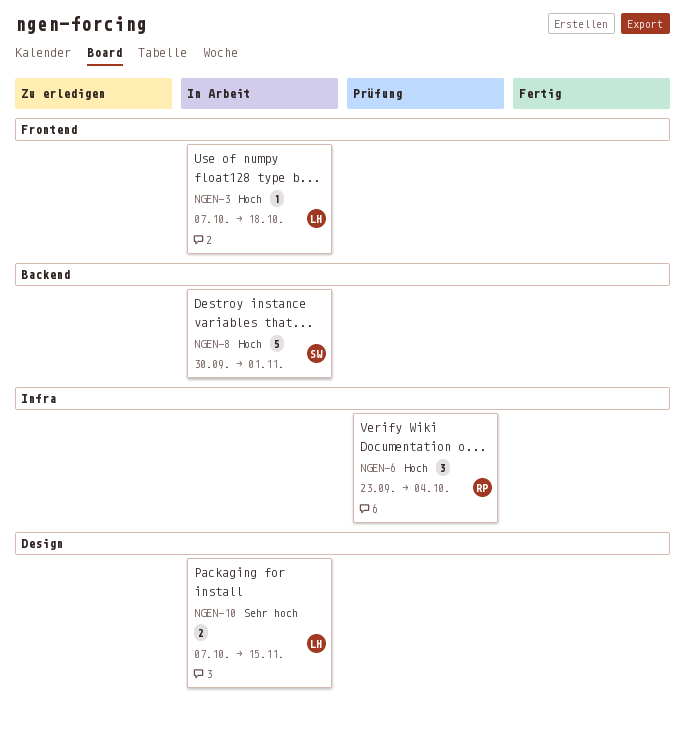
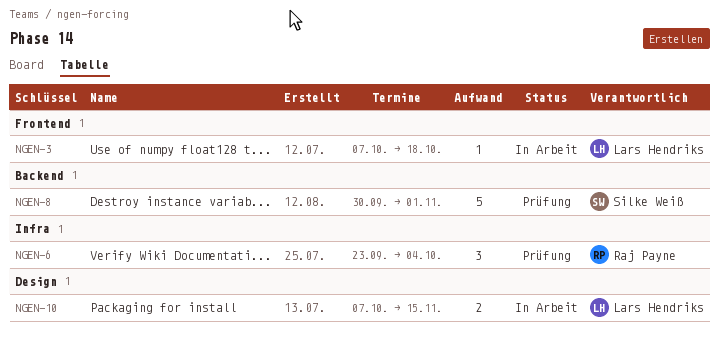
NGEN-8, status: In Arbeit -> Prüfung

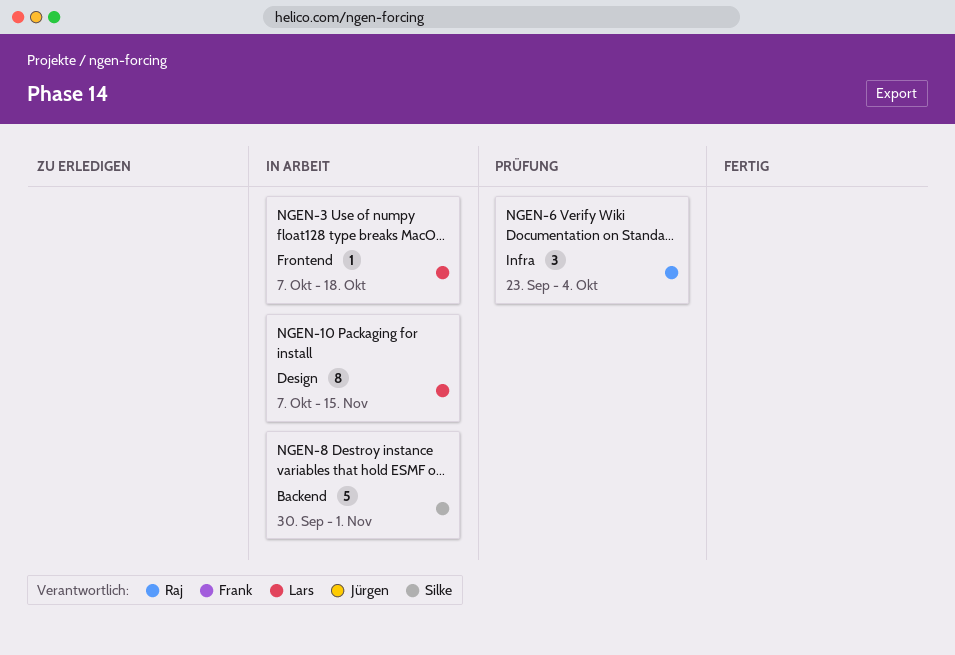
NGEN-8, status: Prüfung -> In Arbeit
NGEN-10, estimate: 2 -> 8

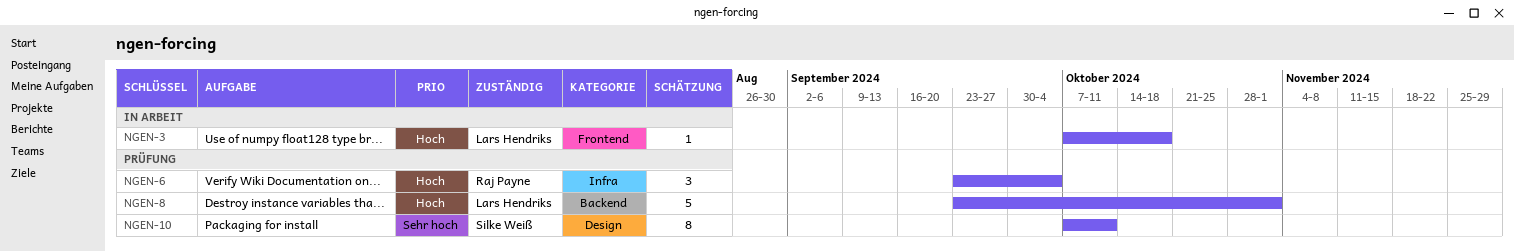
NGEN-8, status: In Arbeit -> Prüfung
NGEN-8, owner: Silke Weiß -> Lars Hendriks
NGEN-8, start: Sep 30 -> Sep 23
NGEN-10, status: In Arbeit -> Prüfung
NGEN-10, owner: Lars Hendriks -> Silke Weiß
NGEN-10, due: Nov 15 -> Oct 11

